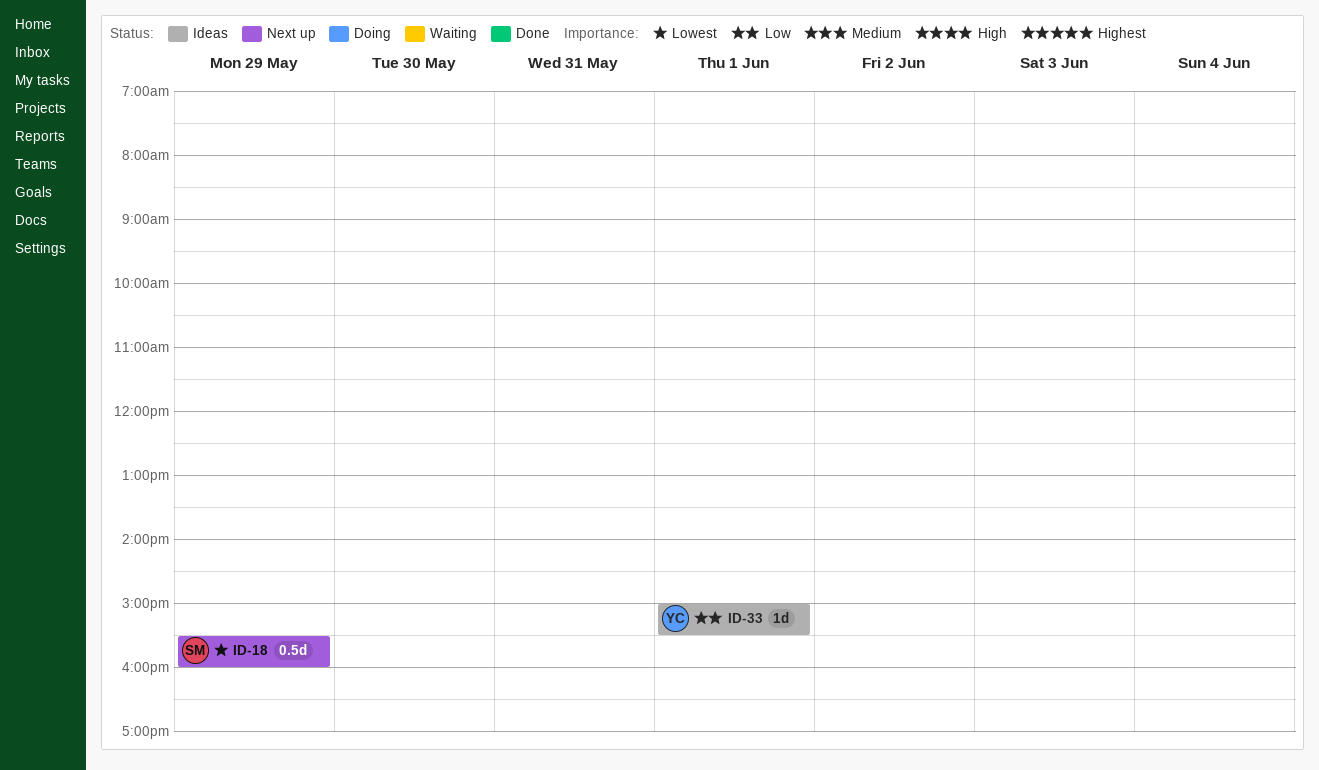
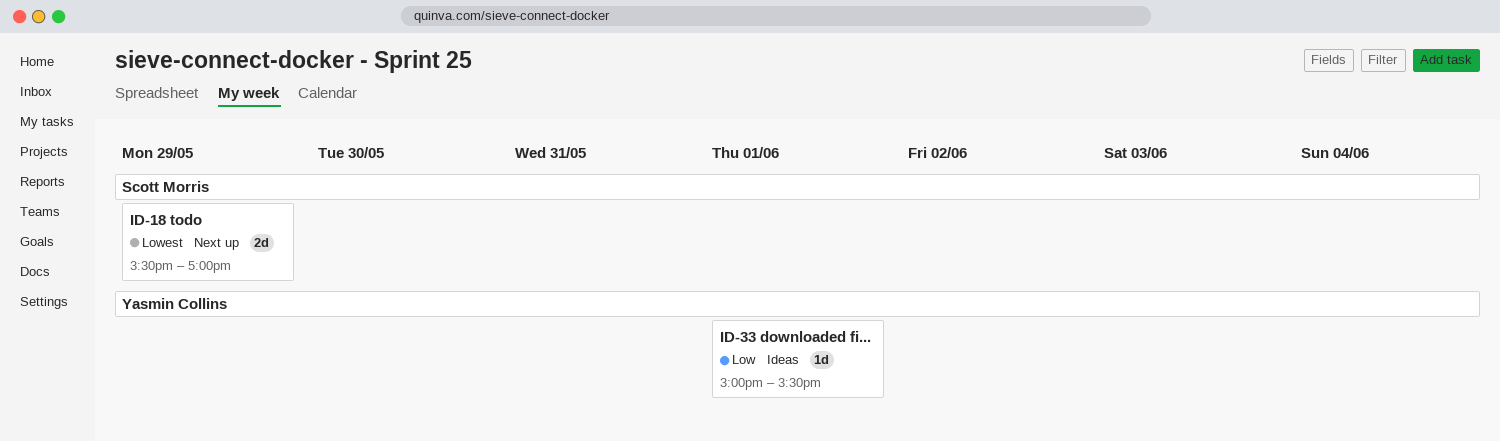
ID-18, estimate: 0.5d -> 2d
ID-18, ends: 16:00 -> 17:00

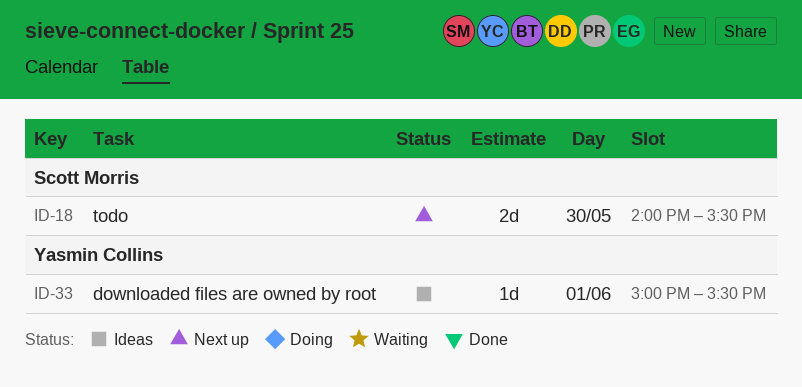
ID-18, day: May 29 -> May 30
ID-18, begins: 15:30 -> 14:00
ID-18, ends: 17:00 -> 15:30

